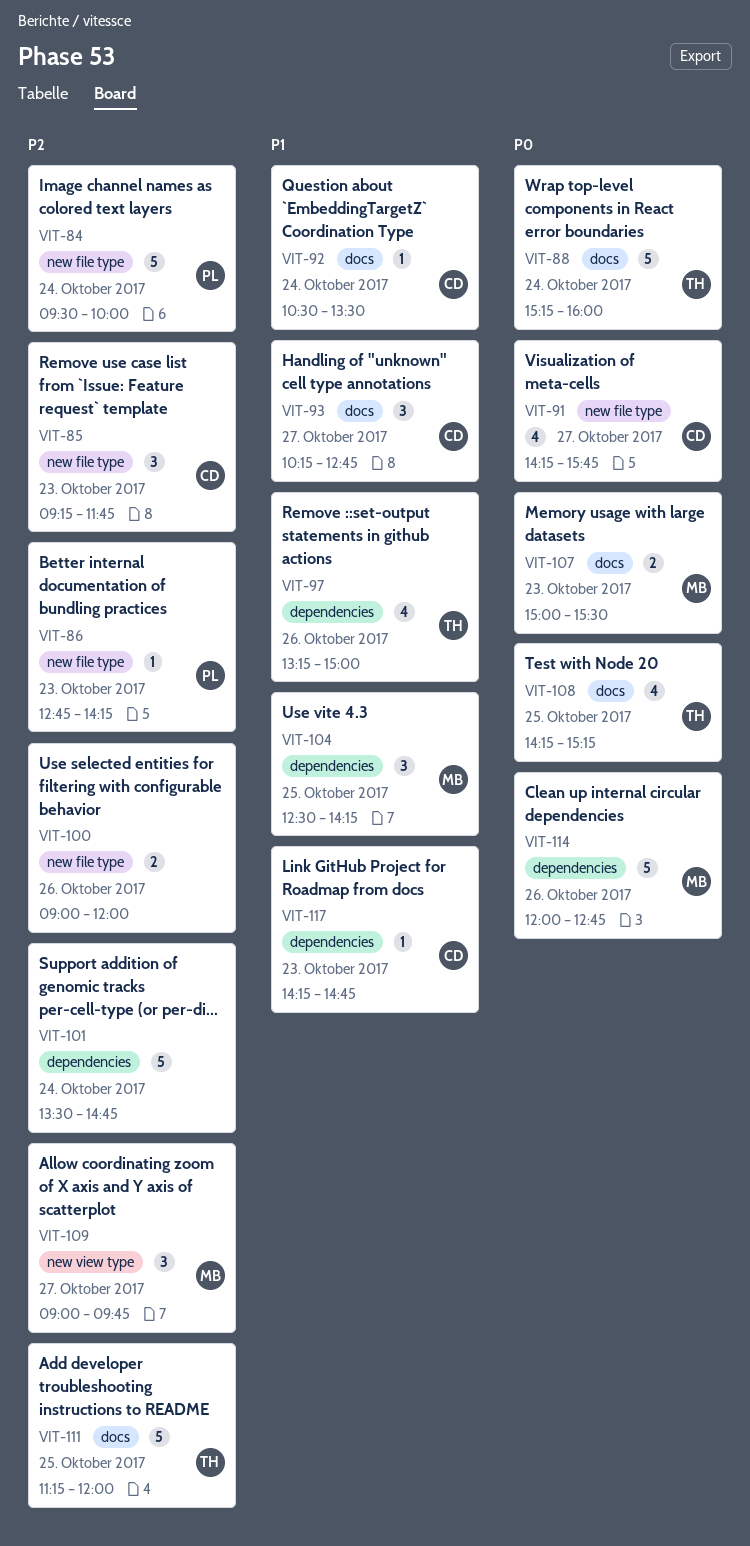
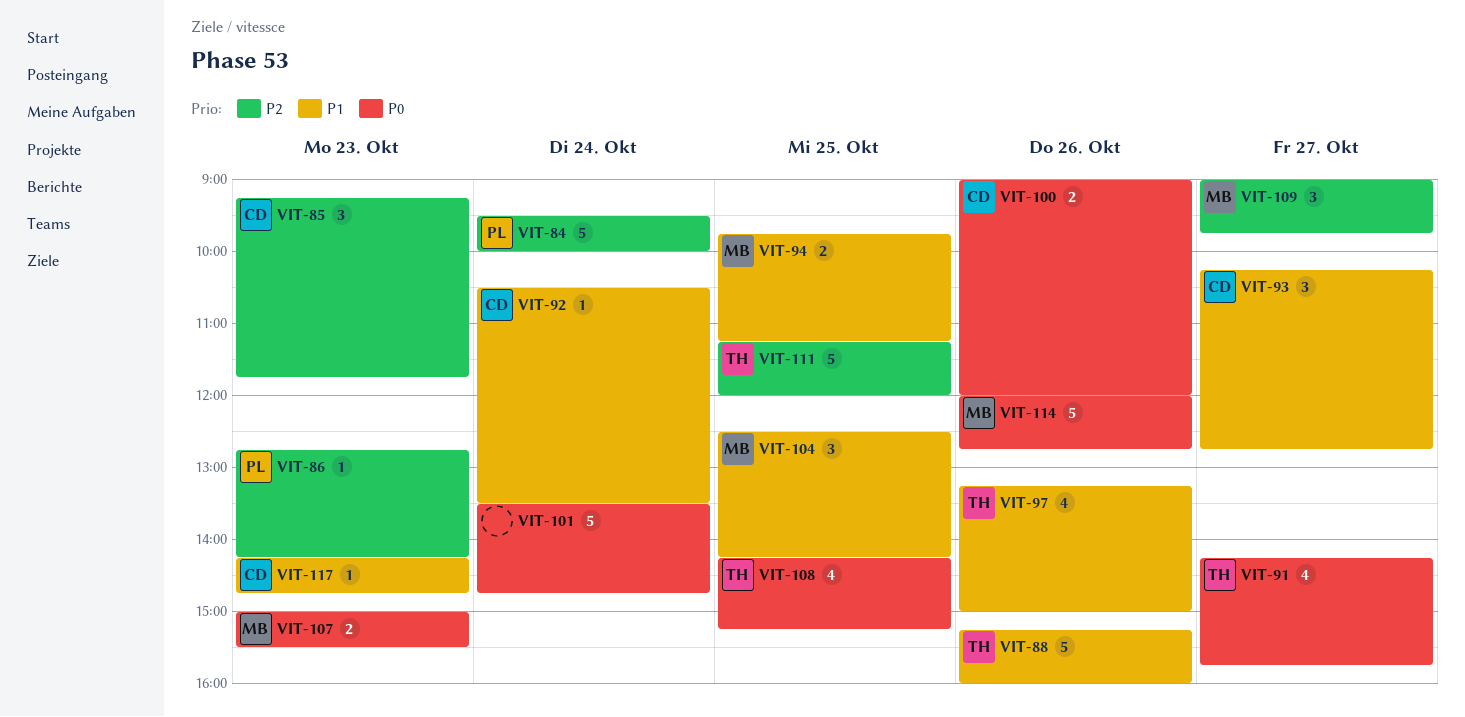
VIT-88, priority: P0 -> P1
VIT-88, day: Oct 24 -> Oct 26
VIT-91, owner: CD -> TH
VIT-94: none -> present
VIT-100, owner: none -> CD
VIT-100, priority: P2 -> P0
VIT-101, priority: P2 -> P0

